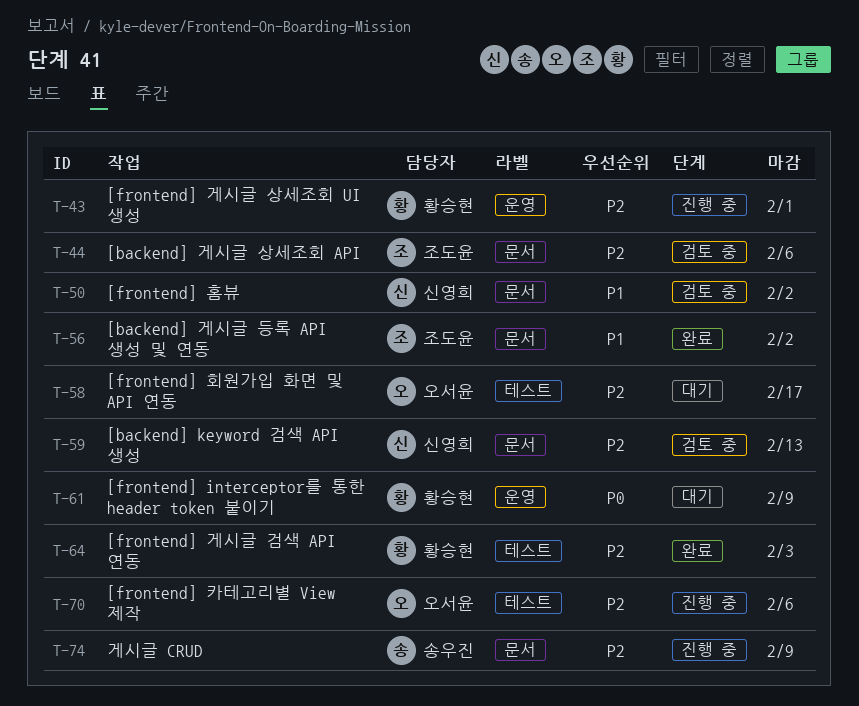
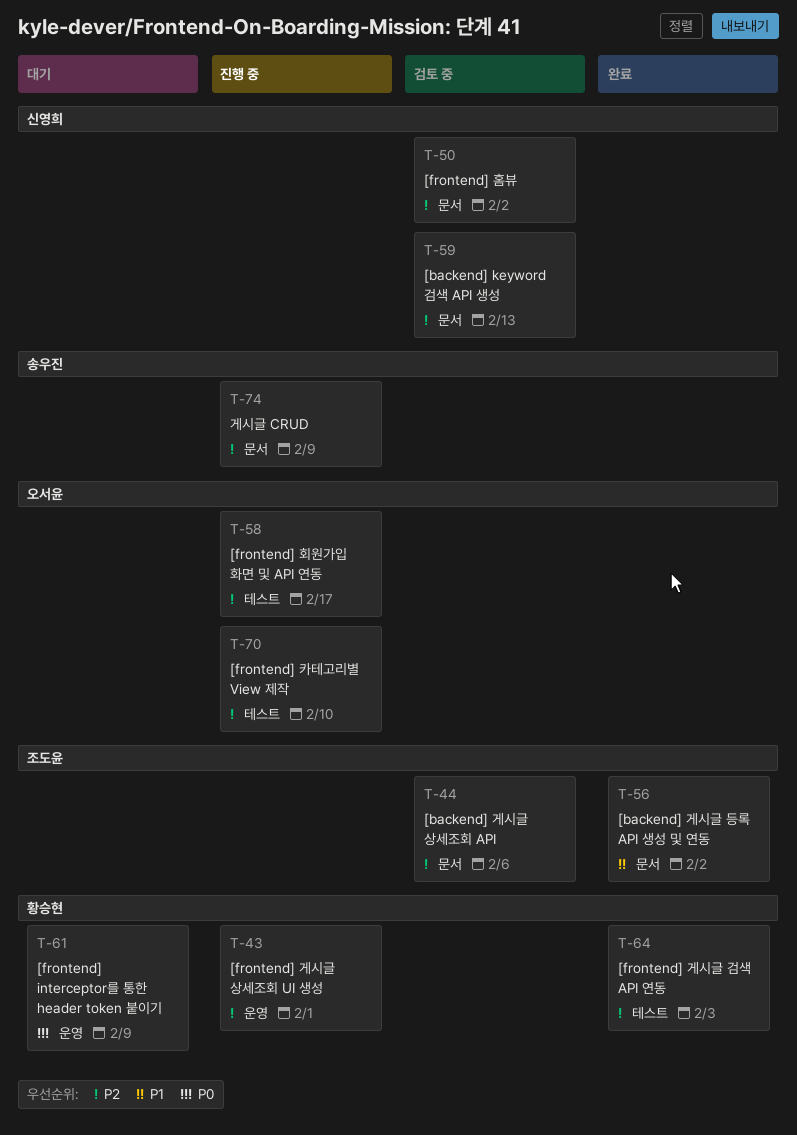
T-50, priority: P1 -> P2
T-58, status: 대기 -> 진행 중
T-70, due: Feb 6 -> Feb 10

